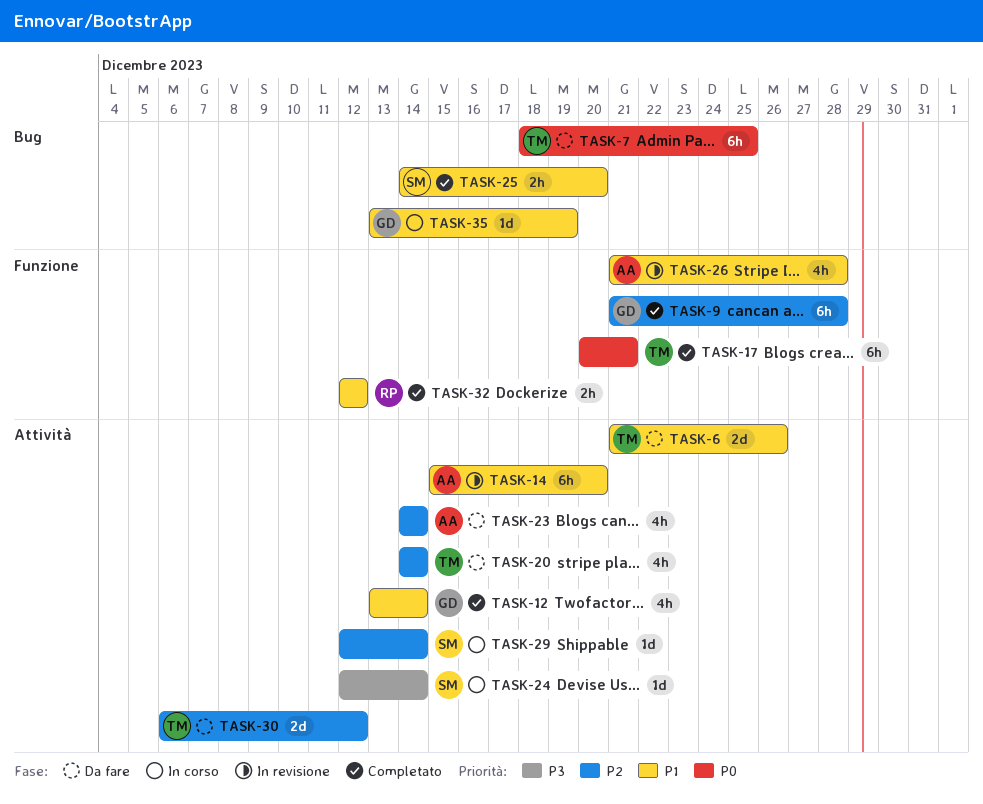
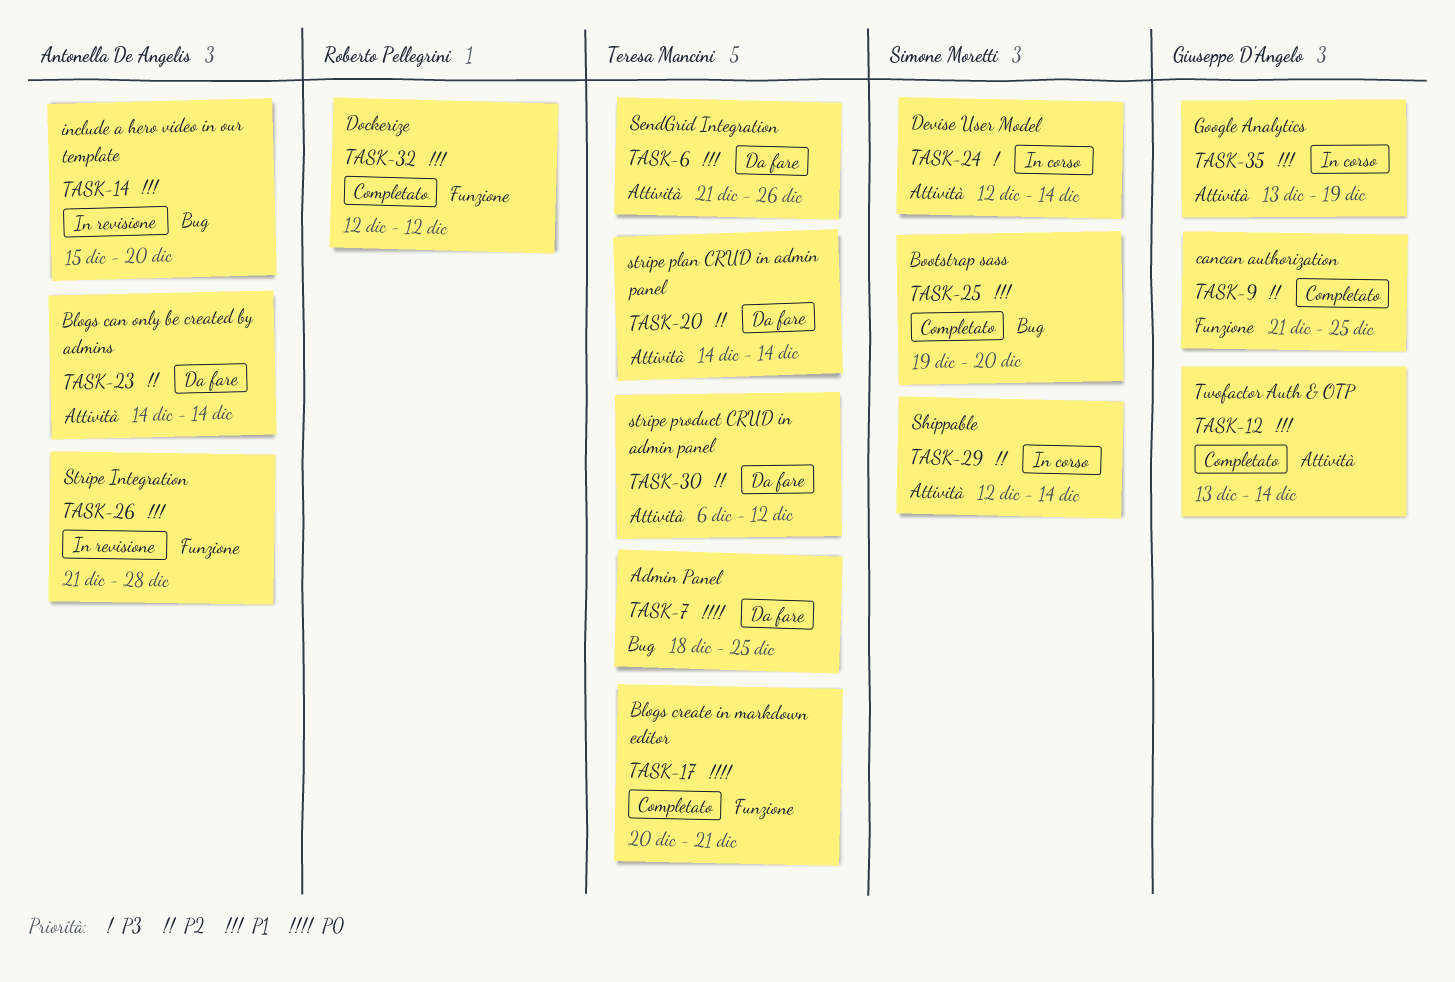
TASK-9, due: Dec 28 -> Dec 25
TASK-14, label: Attività -> Bug
TASK-25, start: Dec 14 -> Dec 19
TASK-35, label: Bug -> Attività

